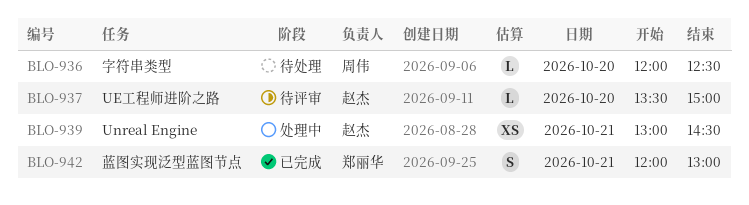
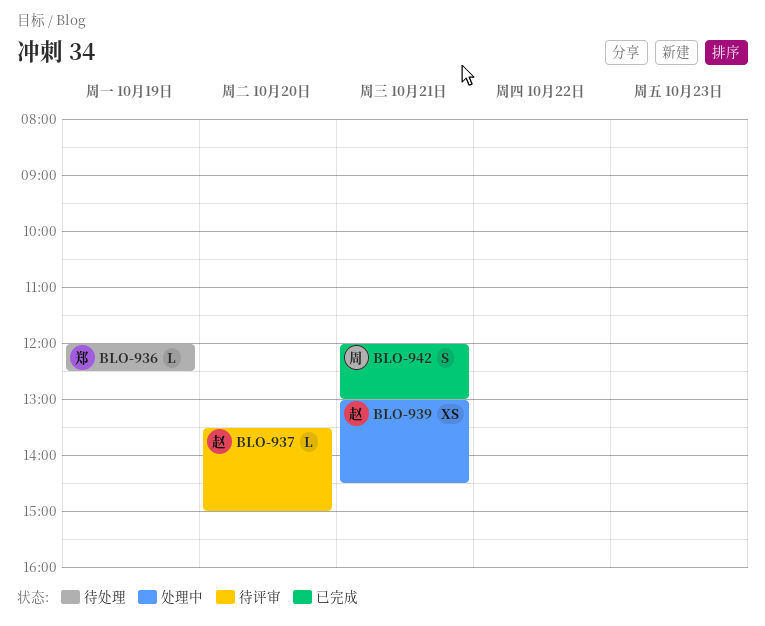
BLO-936, owner: 周伟 -> 郑丽华
BLO-936, day: Oct 20 -> Oct 19
BLO-942, owner: 郑丽华 -> 周伟

